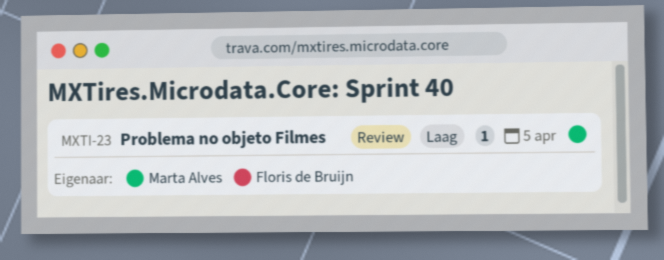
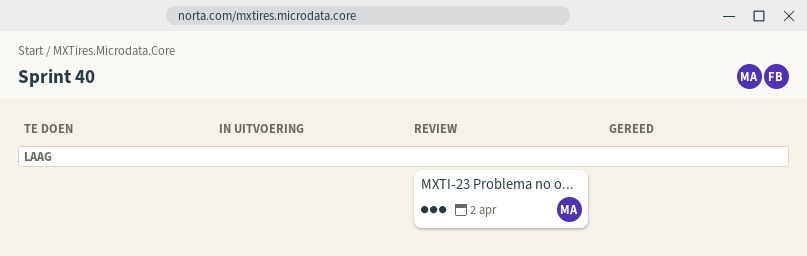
MXTI-23, estimate: 1 -> 3
MXTI-23, due: Apr 5 -> Apr 2

